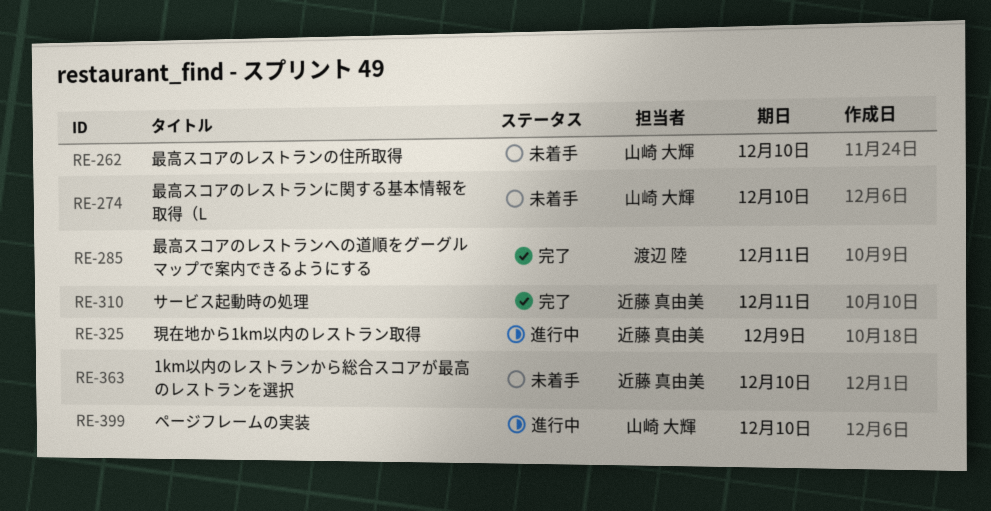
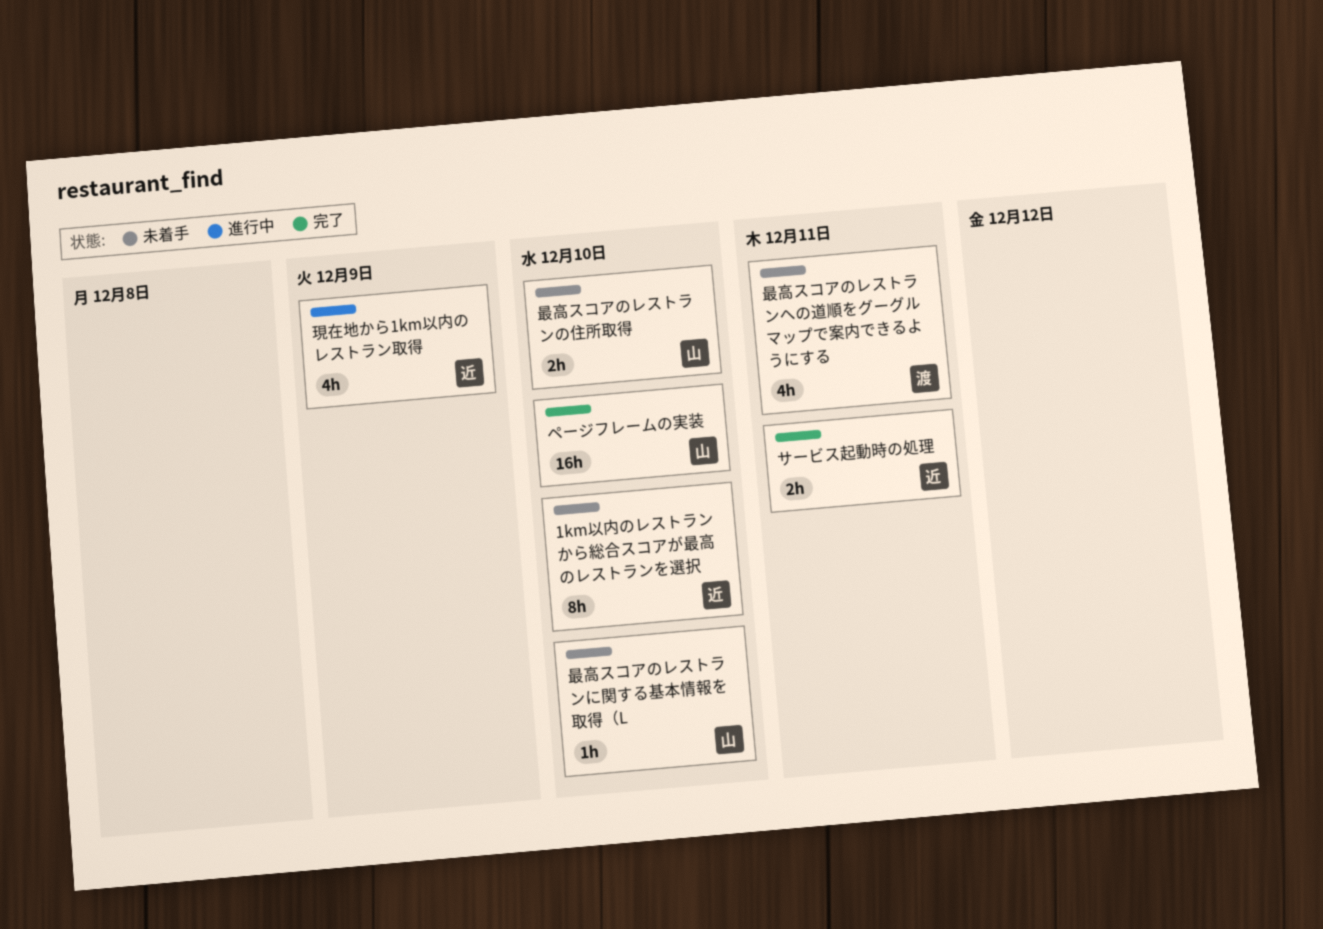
ページフレームの実装, status: 進行中 -> 完了
最高スコアのレストランへの道順をグーグルマップで案内できるようにする, status: 完了 -> 未着手

